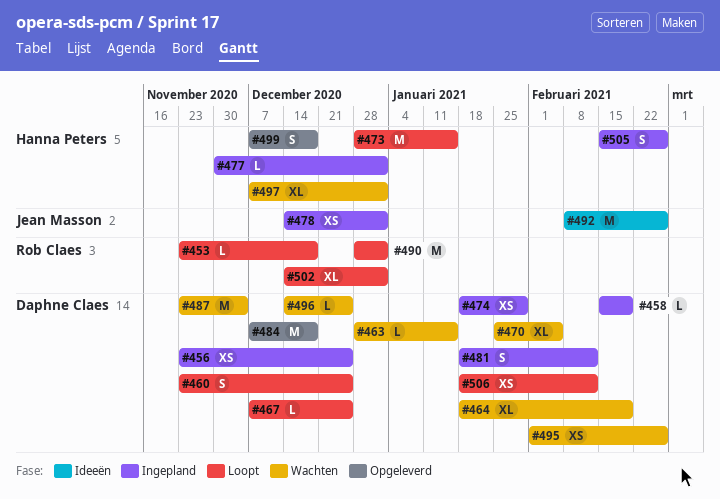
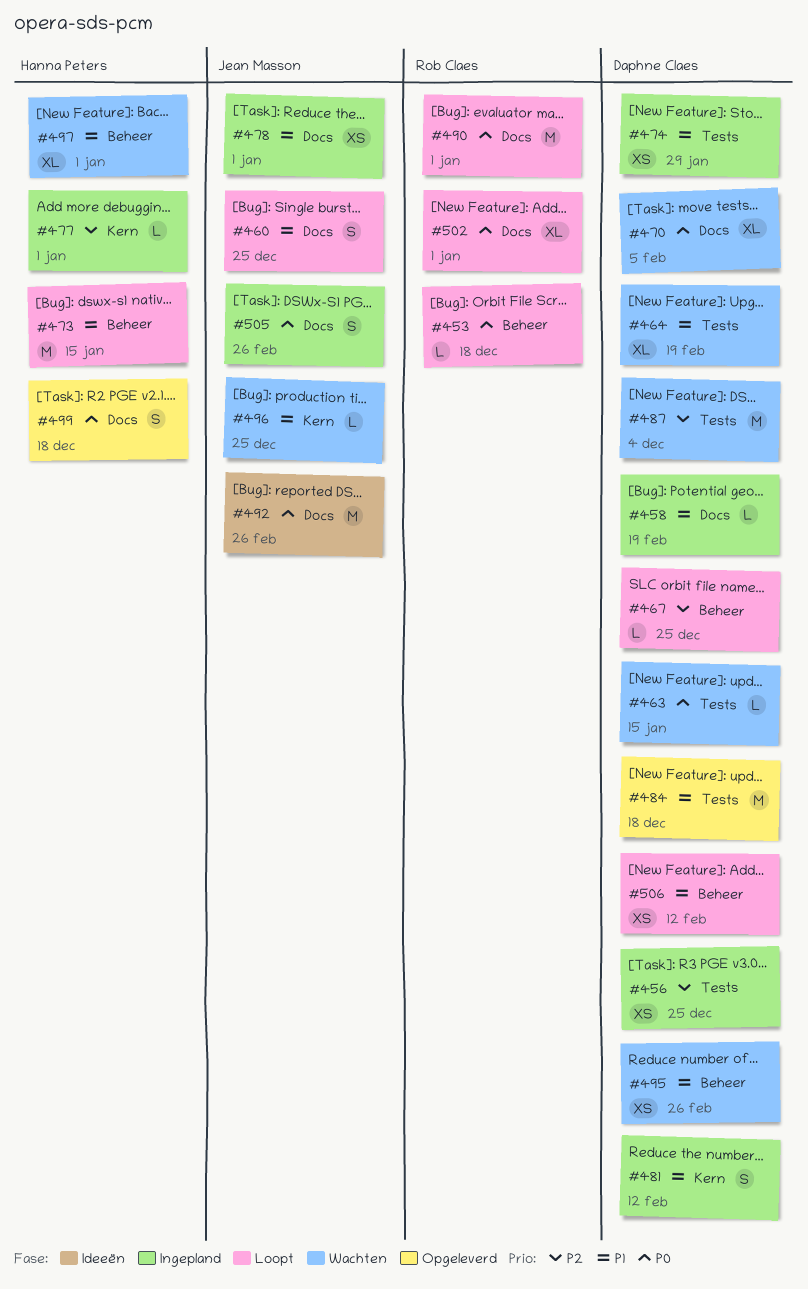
#460, owner: Daphne Claes -> Jean Masson
#496, owner: Daphne Claes -> Jean Masson
#505, owner: Hanna Peters -> Jean Masson

